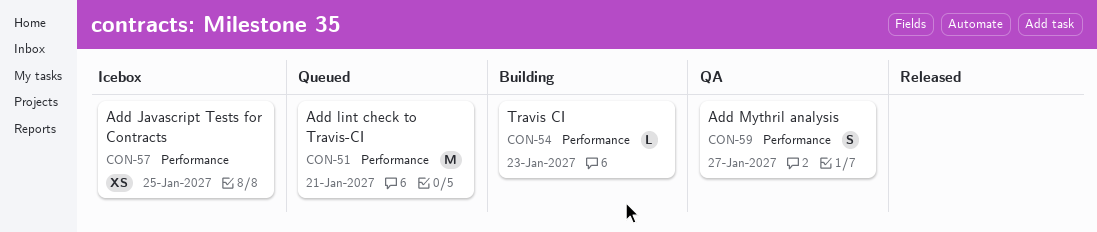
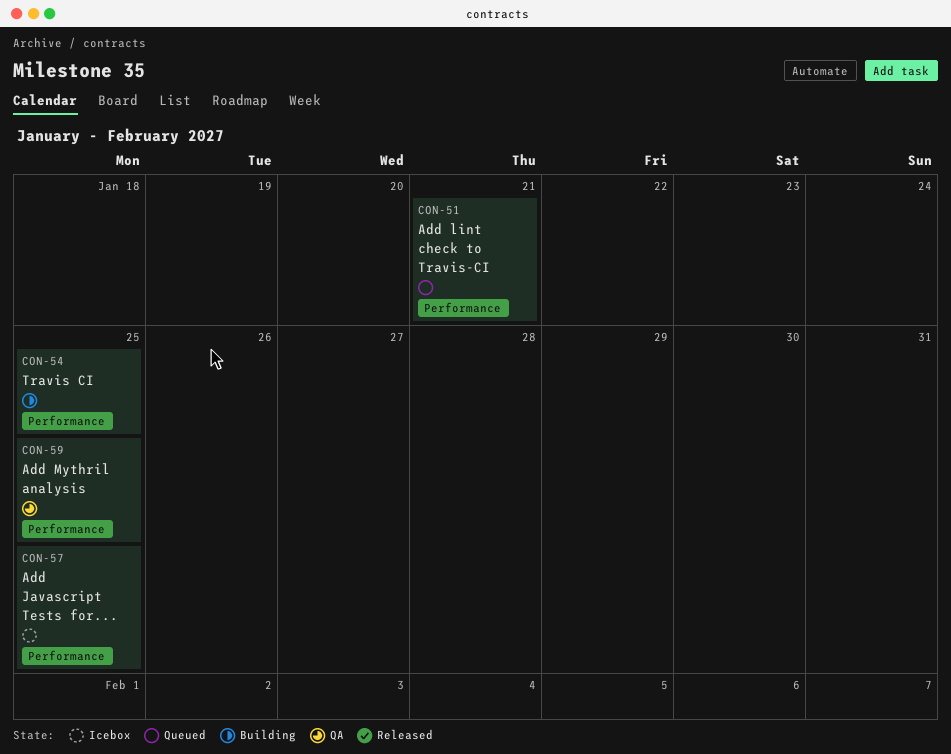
CON-54, due: Jan 23 -> Jan 25
CON-59, due: Jan 27 -> Jan 25

